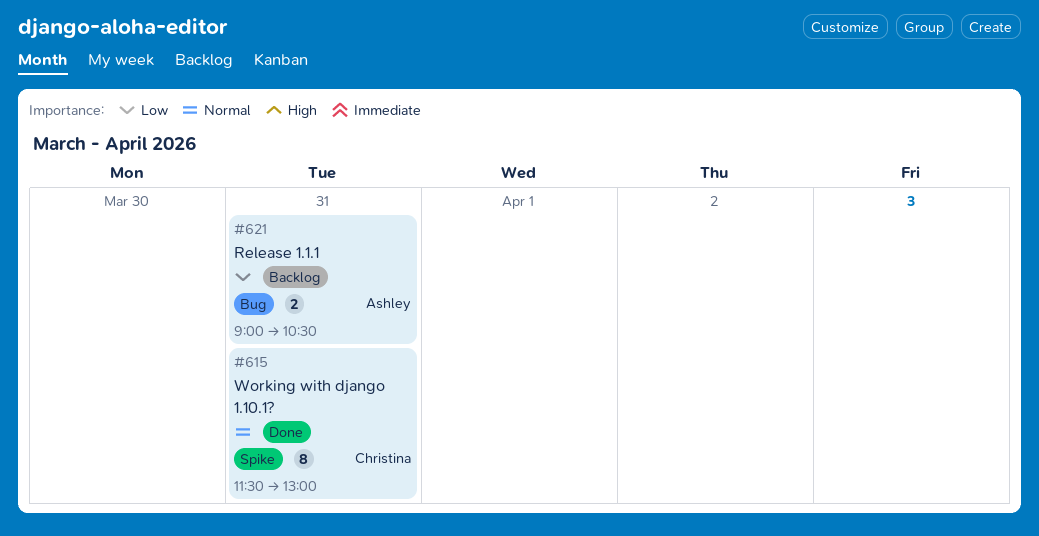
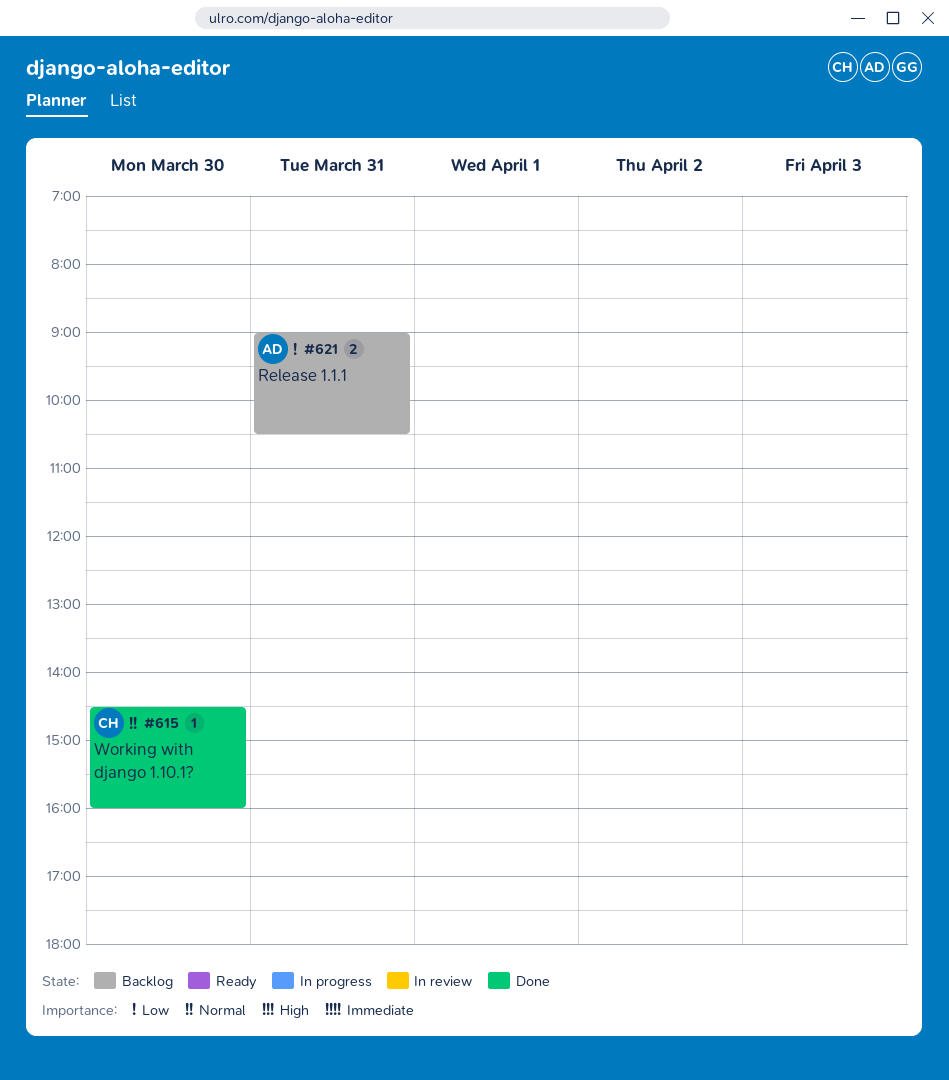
#615, estimate: 8 -> 1
#615, day: Mar 31 -> Mar 30
#615, begins: 11:30 -> 14:30
#615, ends: 13:00 -> 16:00

